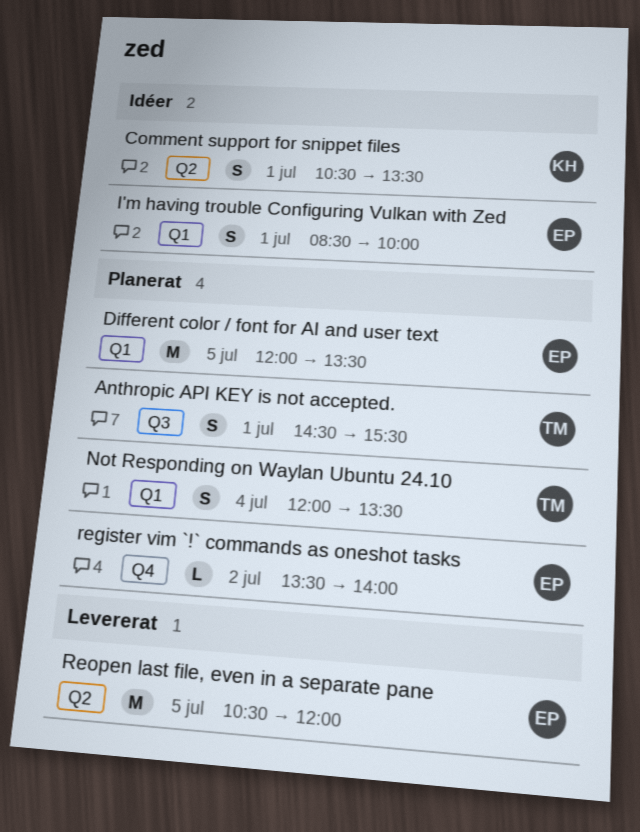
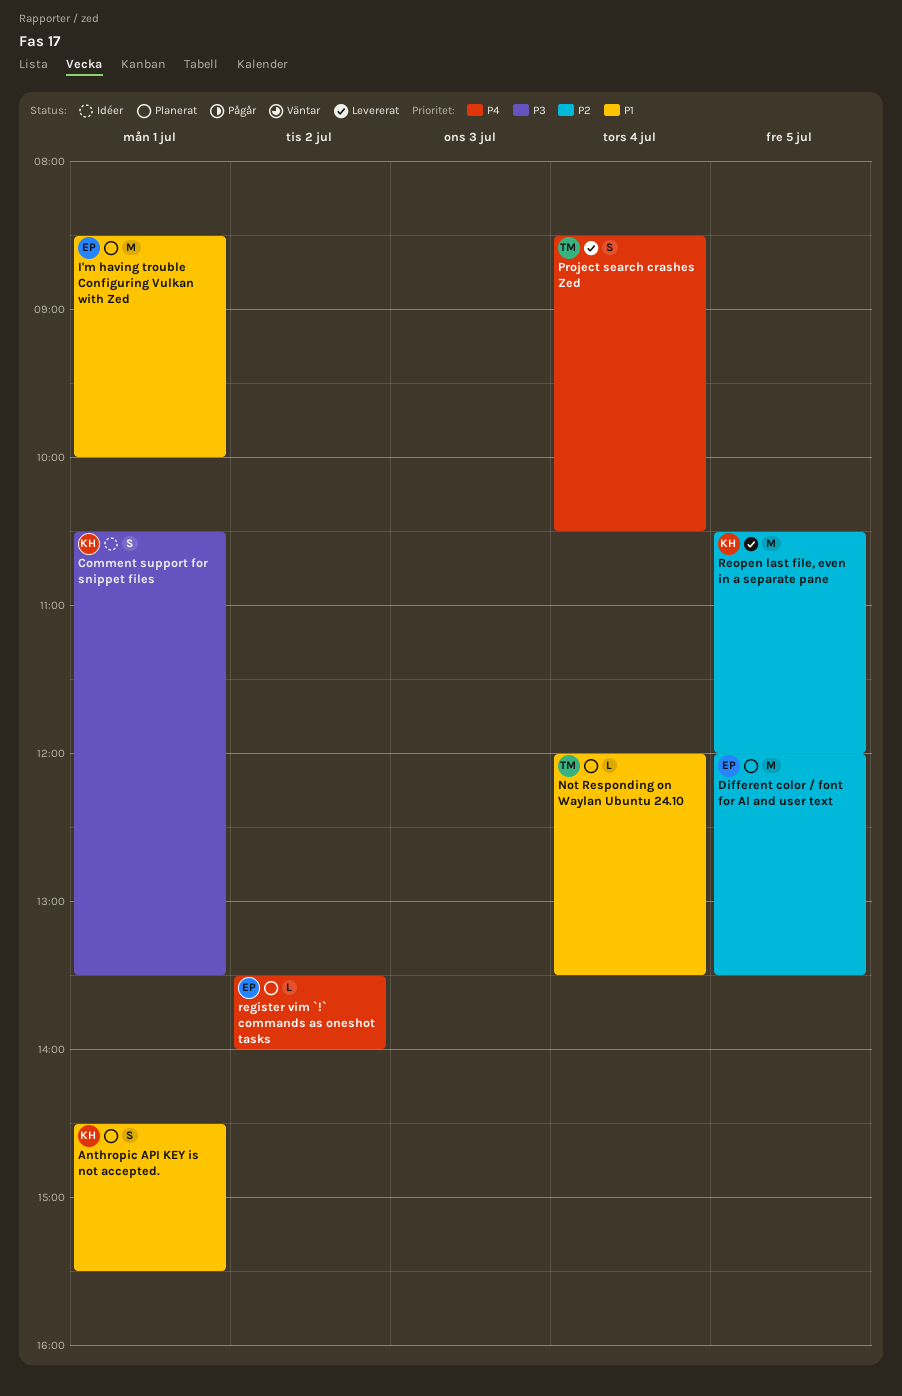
Anthropic API KEY is not accepted., owner: TM -> KH
I'm having trouble Configuring Vulkan with Zed, status: Idéer -> Planerat
I'm having trouble Configuring Vulkan with Zed, estimate: S -> M
Not Responding on Waylan Ubuntu 24.10, estimate: S -> L
Project search crashes Zed: none -> present
Reopen last file, even in a separate pane, owner: EP -> KH

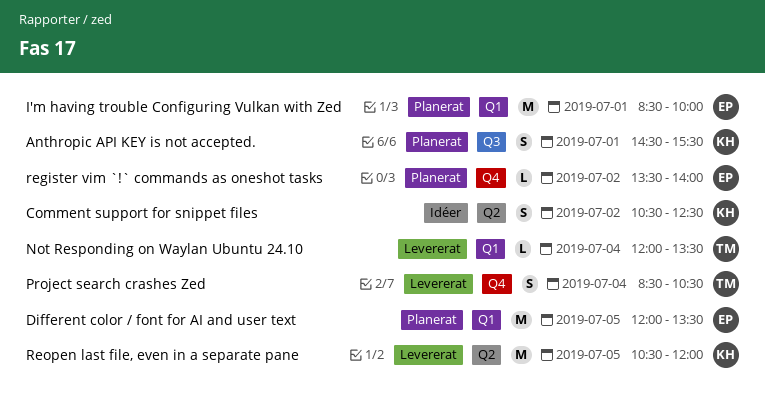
Comment support for snippet files, day: Jul 1 -> Jul 2
Comment support for snippet files, ends: 13:30 -> 12:30
Not Responding on Waylan Ubuntu 24.10, status: Planerat -> Levererat

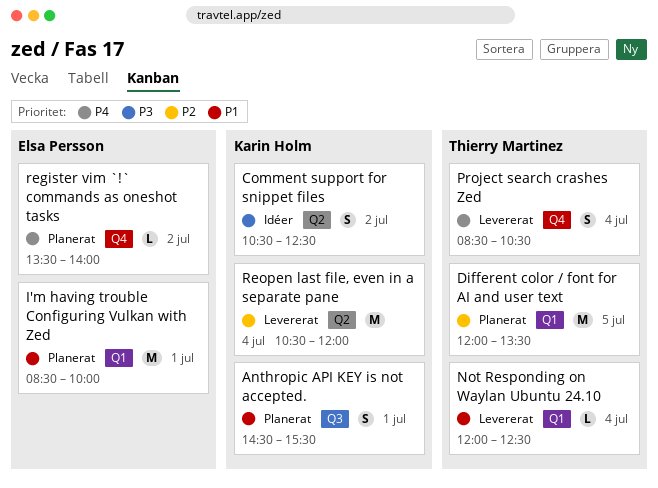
Different color / font for AI and user text, owner: Elsa Persson -> Thierry Martinez
Not Responding on Waylan Ubuntu 24.10, ends: 13:30 -> 12:30
Reopen last file, even in a separate pane, day: Jul 5 -> Jul 4

